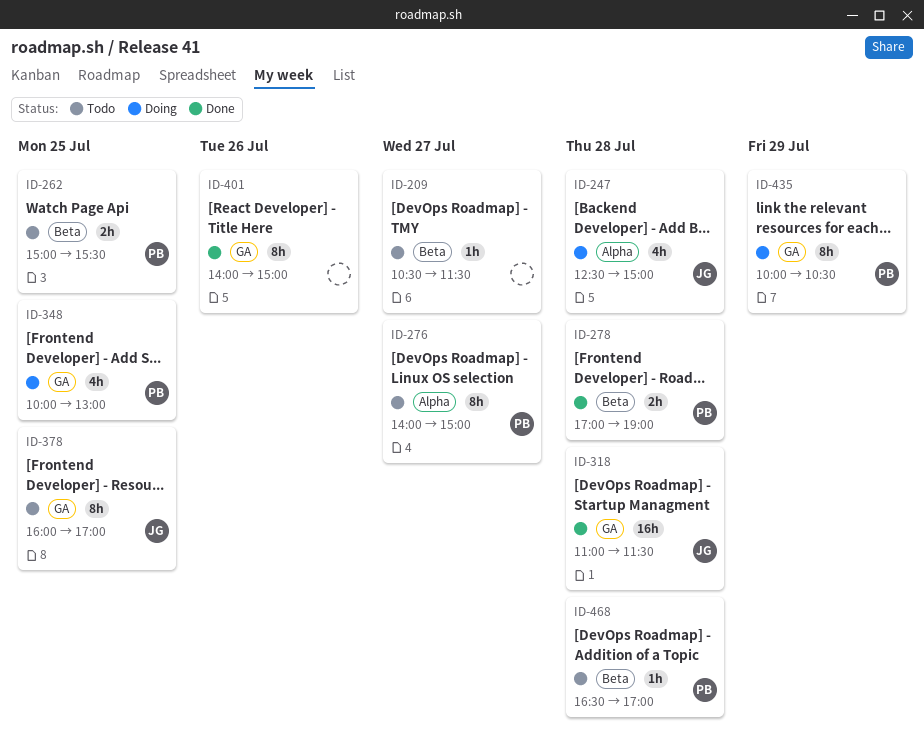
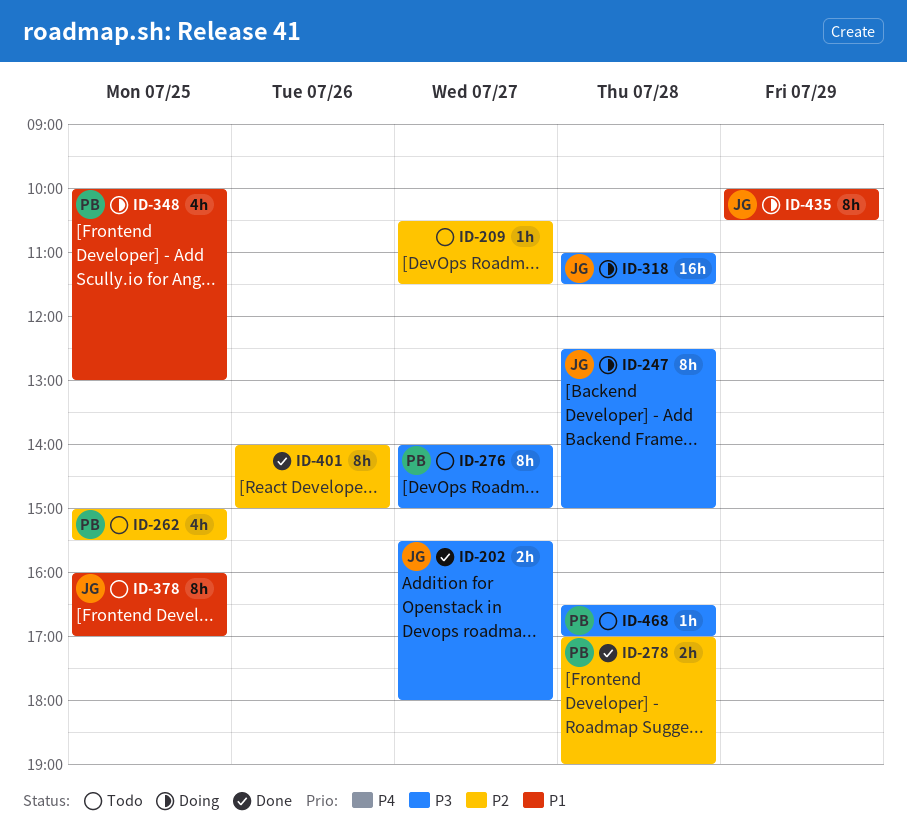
ID-202: none -> present
ID-247, estimate: 4h -> 8h
ID-262, estimate: 2h -> 4h
ID-318, status: Done -> Doing
ID-435, owner: PB -> JG

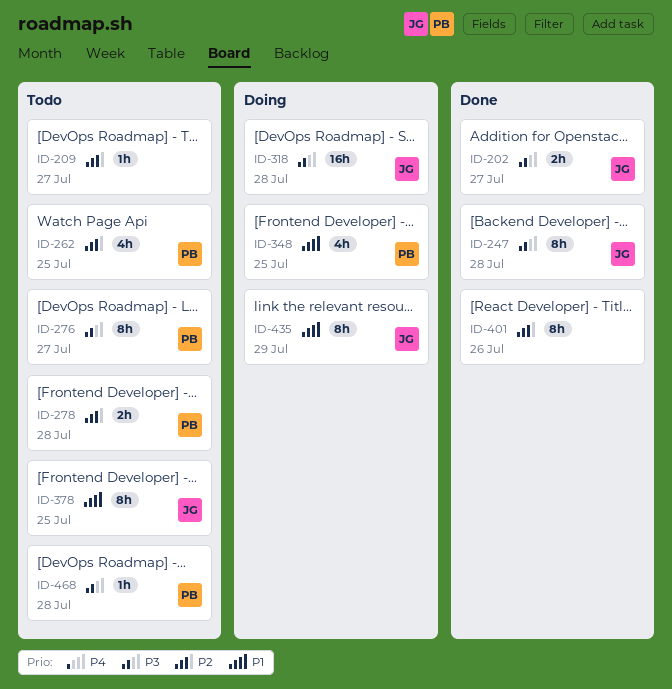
ID-247, status: Doing -> Done
ID-278, status: Done -> Todo

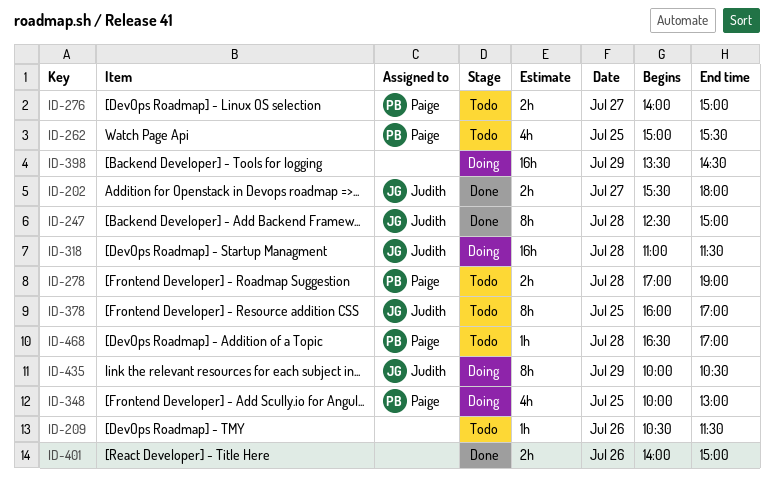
ID-209, day: Jul 27 -> Jul 26
ID-276, estimate: 8h -> 2h
ID-398: none -> present
ID-401, estimate: 8h -> 2h

